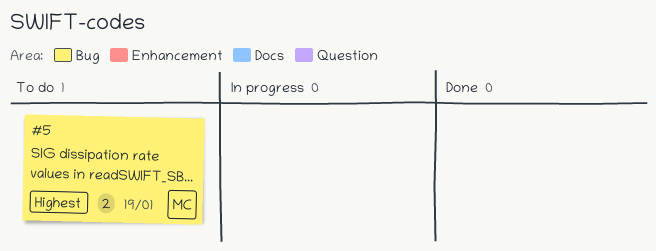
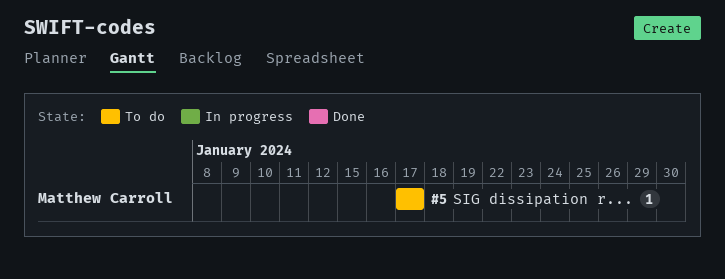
#5, estimate: 2 -> 1
#5, due: Jan 19 -> Jan 17

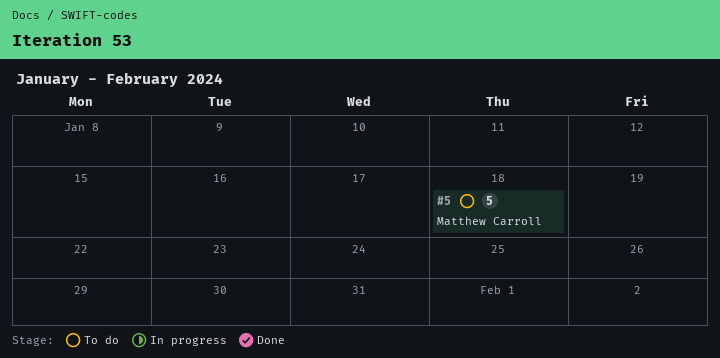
#5, estimate: 1 -> 5
#5, due: Jan 17 -> Jan 18

